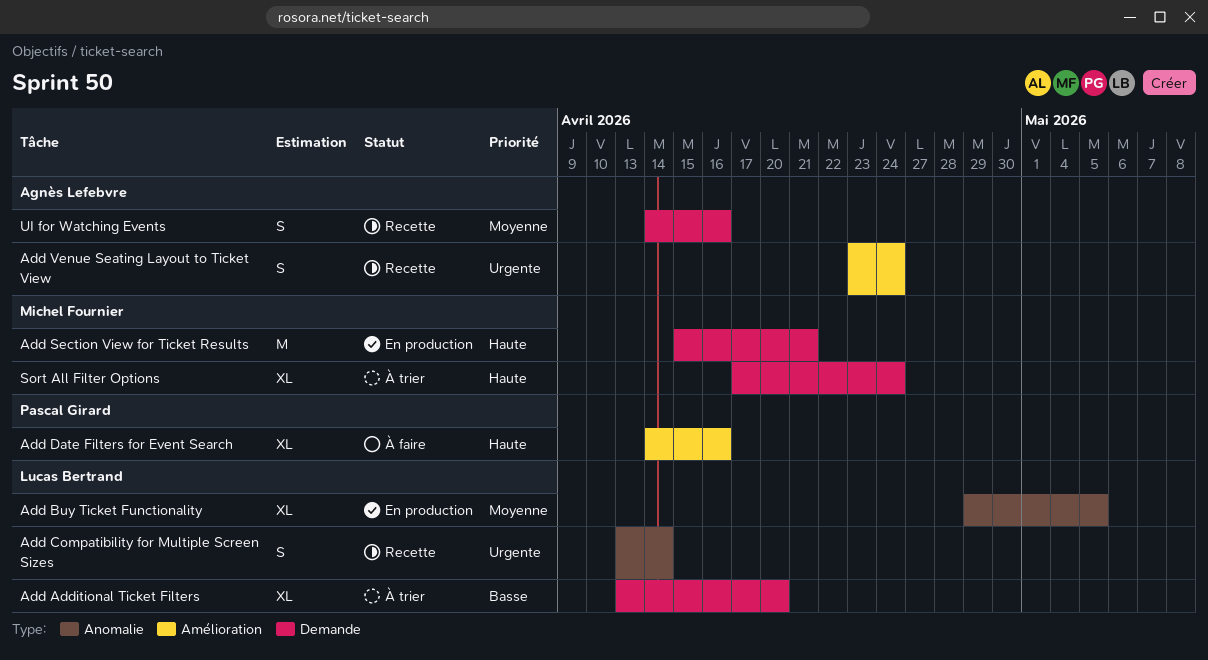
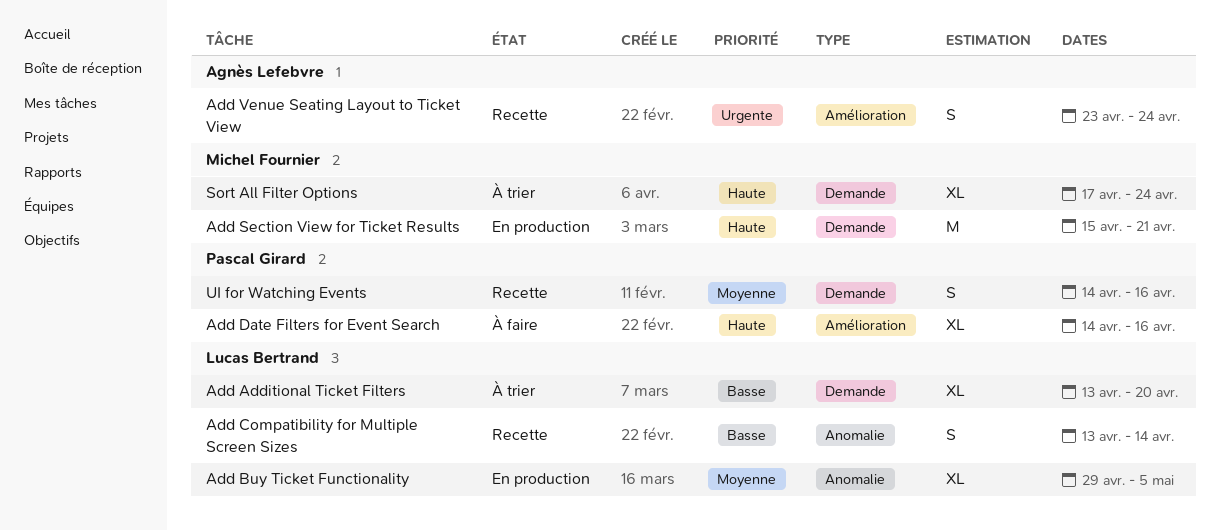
Add Compatibility for Multiple Screen Sizes, priority: Urgente -> Basse
UI for Watching Events, owner: Agnès Lefebvre -> Pascal Girard

